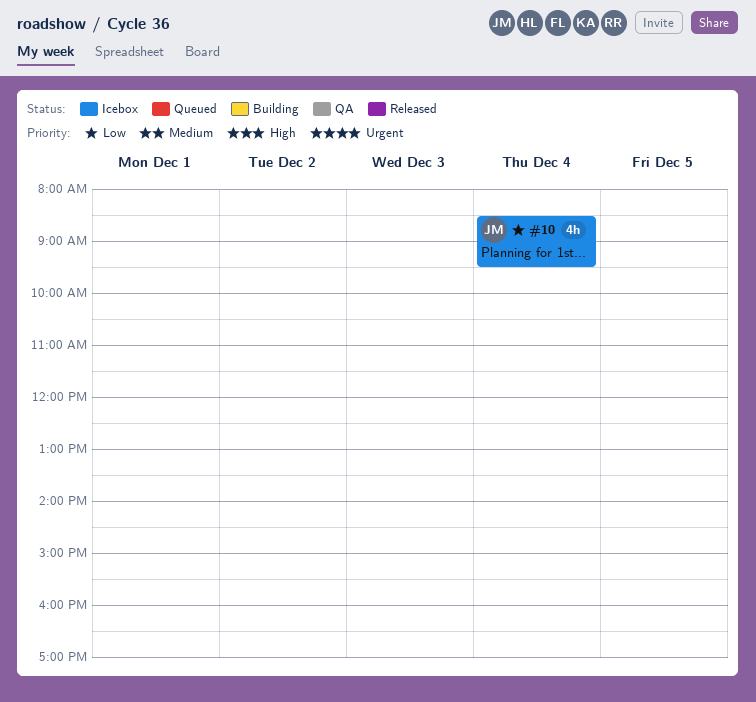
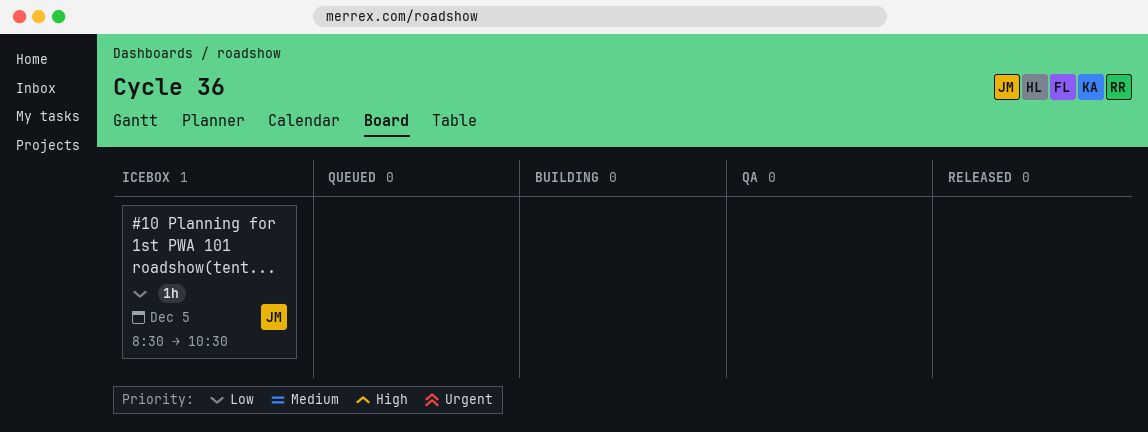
#10, estimate: 4h -> 1h
#10, day: Dec 4 -> Dec 5
#10, ends: 09:30 -> 10:30

